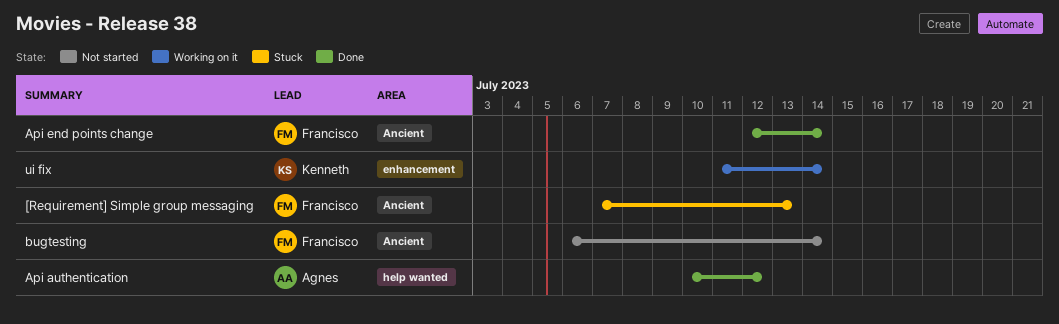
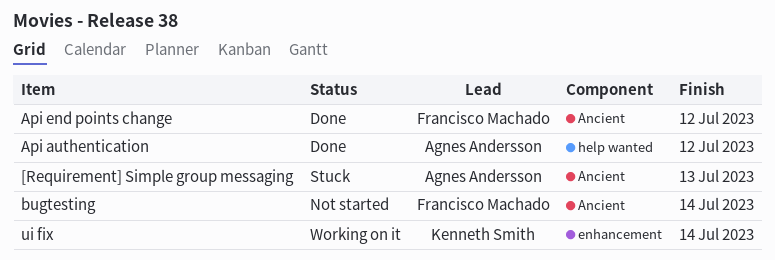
[Requirement] Simple group messaging, owner: Francisco Machado -> Agnes Andersson
Api end points change, due: Jul 14 -> Jul 12

